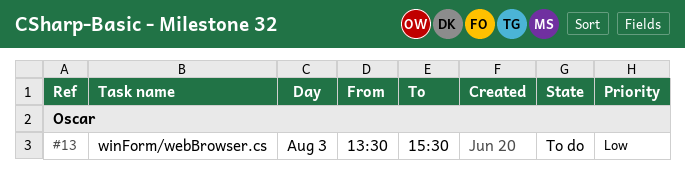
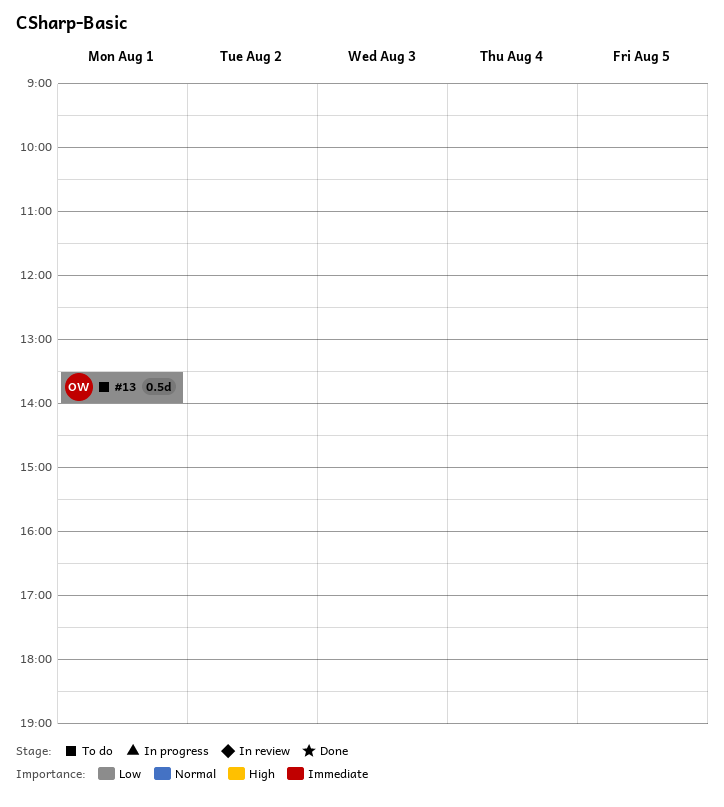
#13, day: Aug 3 -> Aug 1
#13, ends: 15:30 -> 14:00

